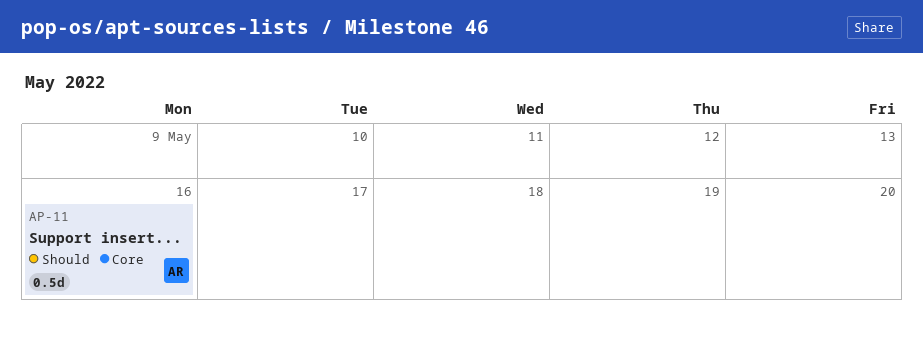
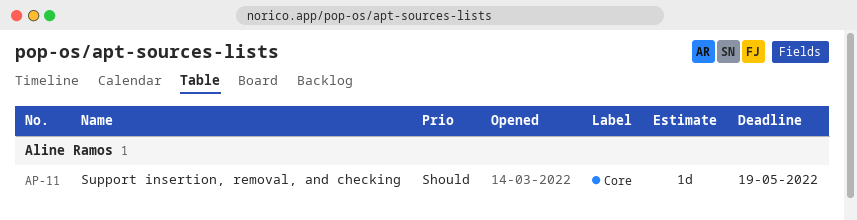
AP-11, estimate: 0.5d -> 1d
AP-11, due: May 16 -> May 19

